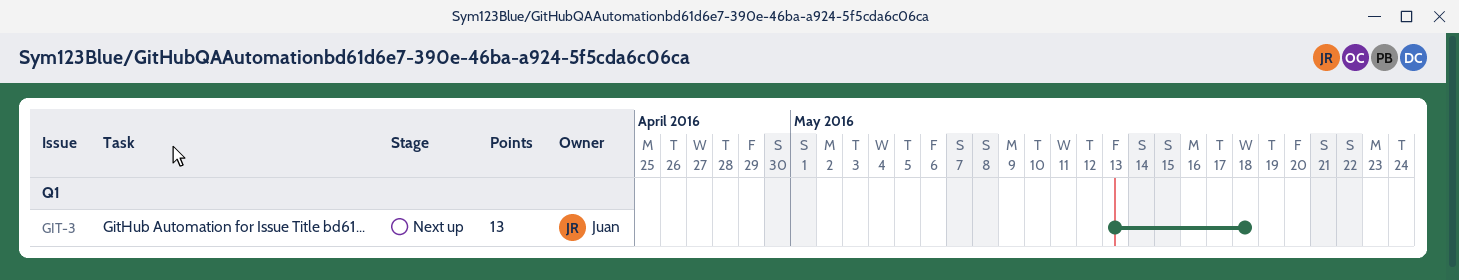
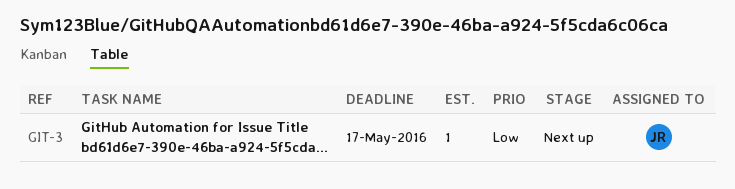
GIT-3, estimate: 13 -> 1
GIT-3, due: May 18 -> May 17

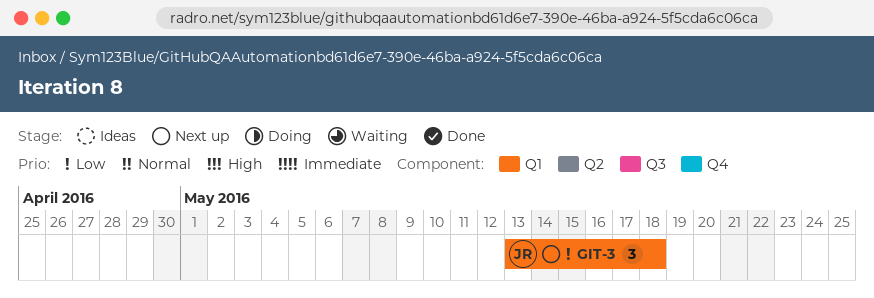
GIT-3, estimate: 1 -> 3
GIT-3, due: May 17 -> May 18

